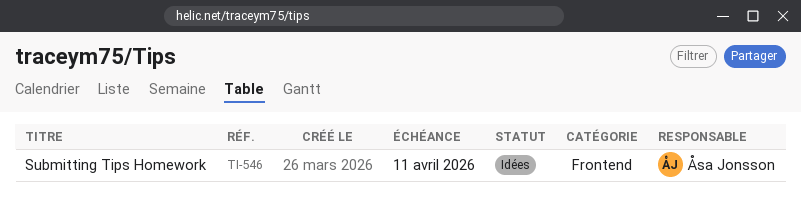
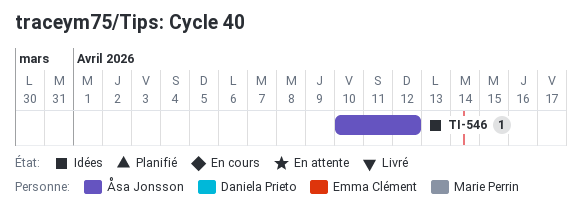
TI-546, due: Apr 11 -> Apr 12

